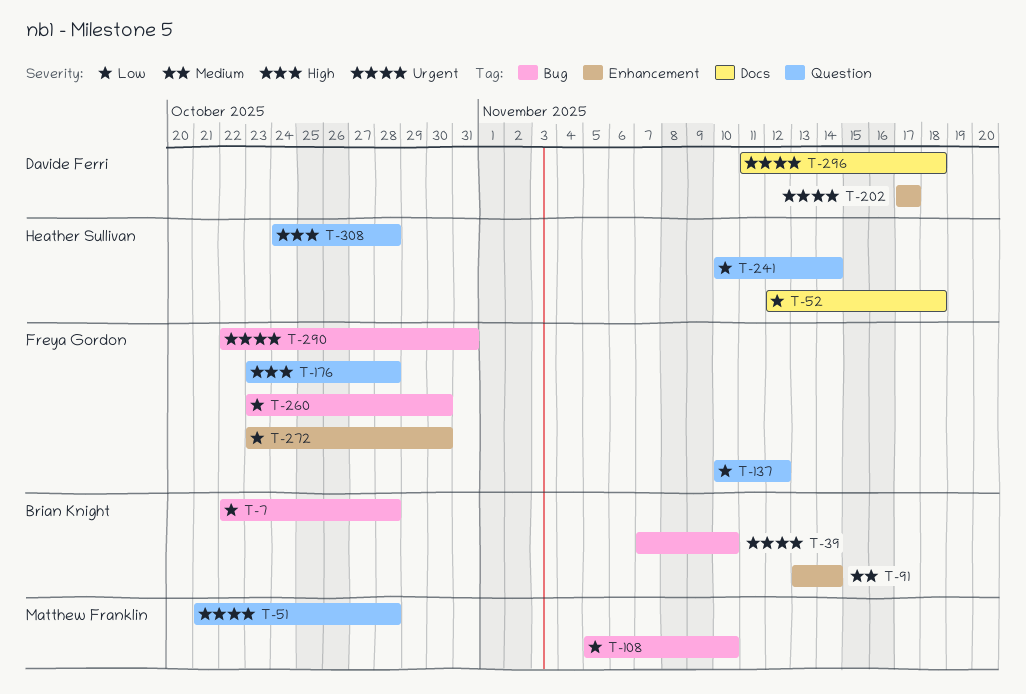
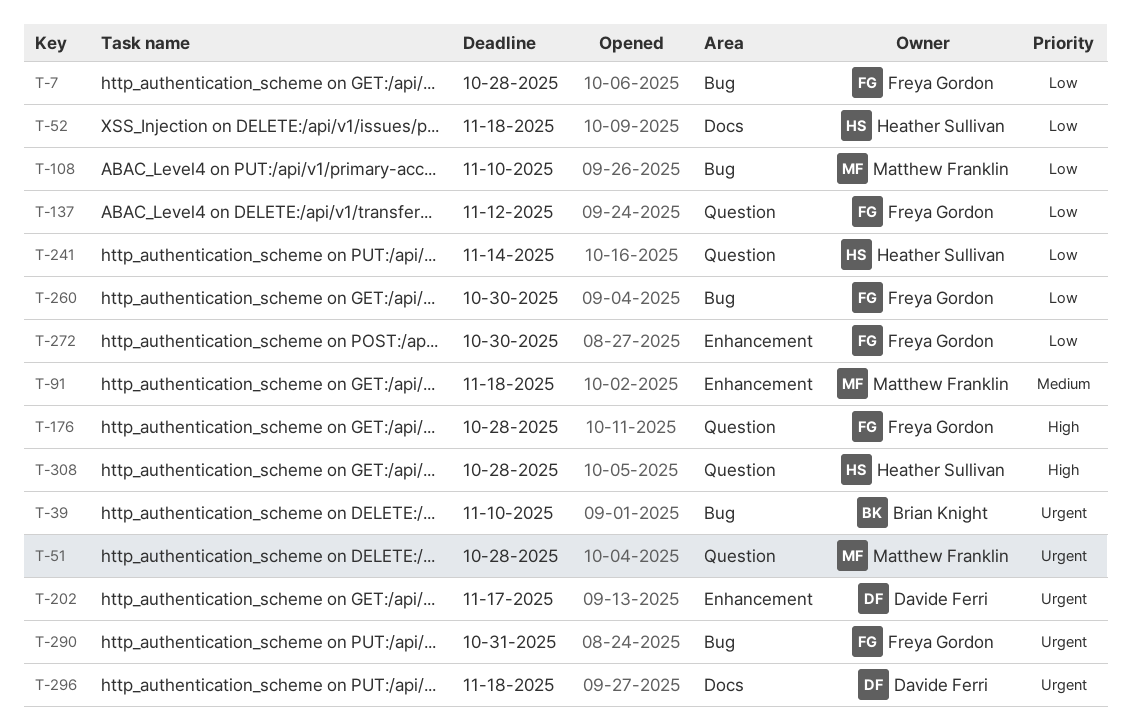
T-7, owner: Brian Knight -> Freya Gordon
T-91, owner: Brian Knight -> Matthew Franklin
T-91, due: Nov 14 -> Nov 18

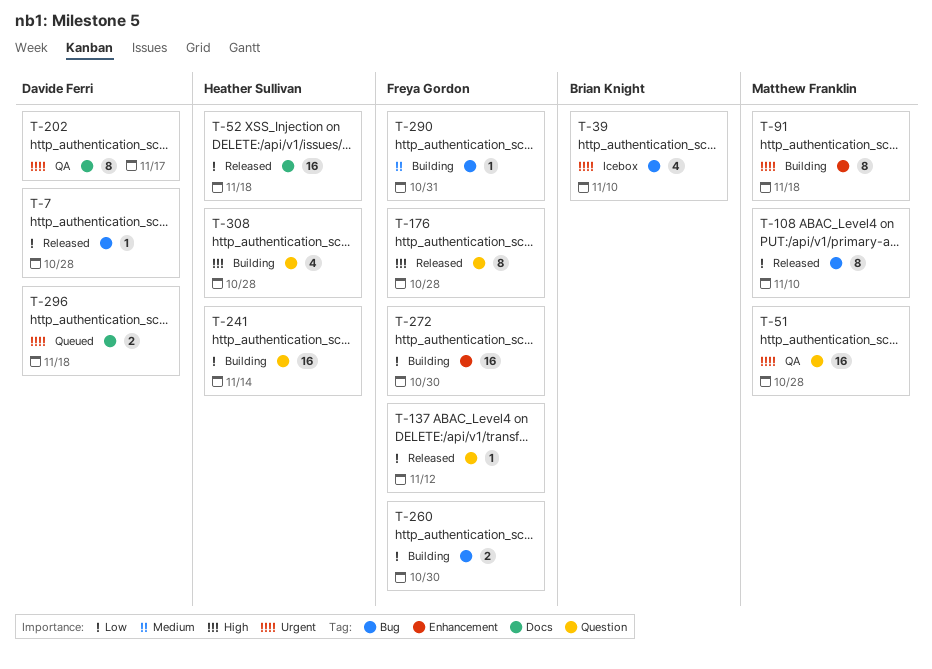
T-7, owner: Freya Gordon -> Davide Ferri
T-91, priority: Medium -> Urgent
T-202, label: Enhancement -> Docs
T-290, priority: Urgent -> Medium

